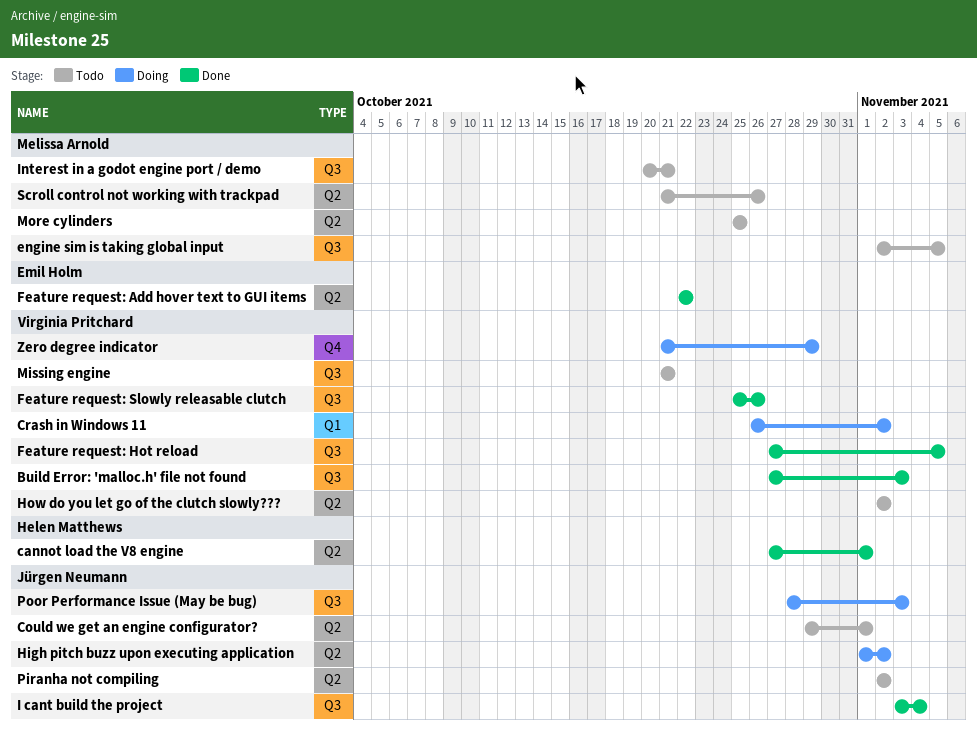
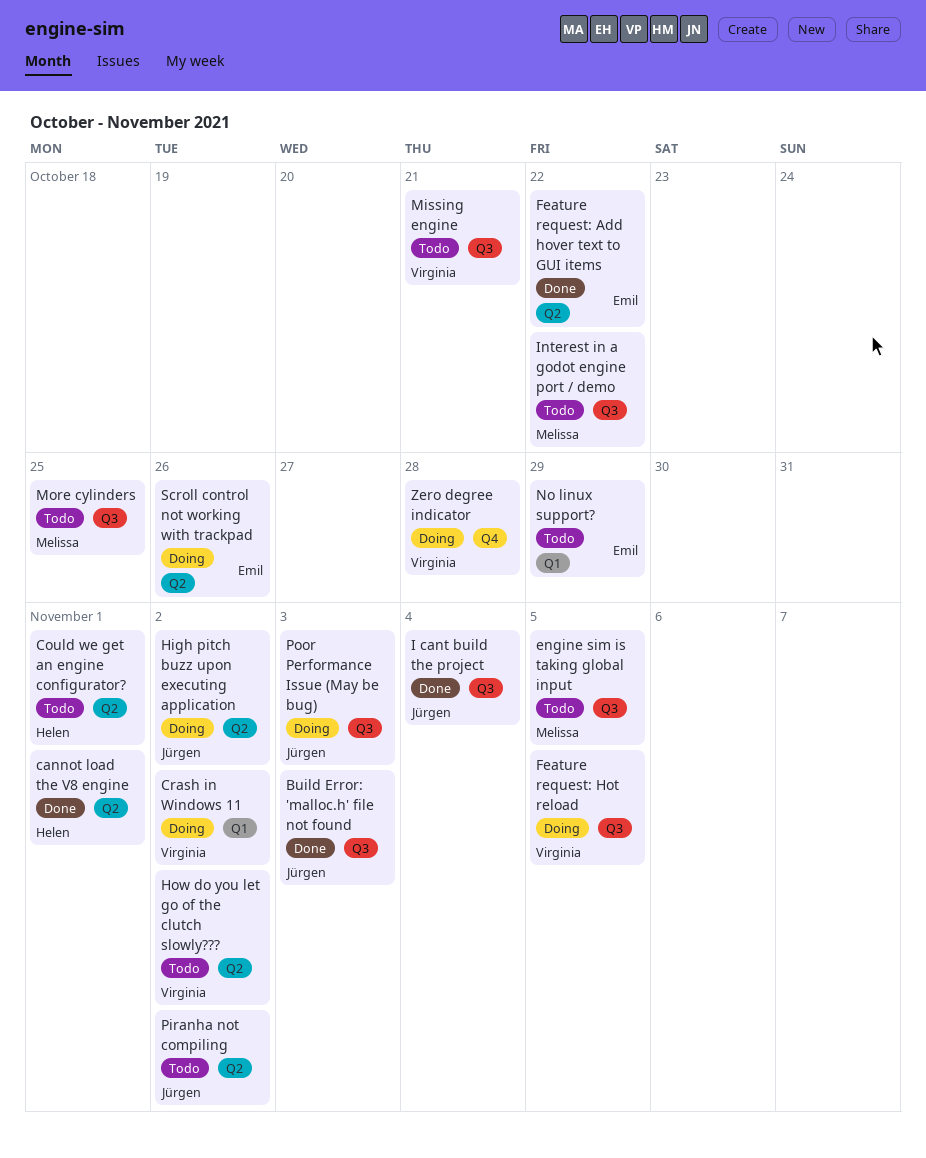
Build Error: 'malloc.h' file not found, owner: Virginia Pritchard -> Jürgen Neumann
Could we get an engine configurator?, owner: Jürgen Neumann -> Helen Matthews
Feature request: Hot reload, status: Done -> Doing
Feature request: Slowly releasable clutch: present -> none
Interest in a godot engine port / demo, due: Oct 21 -> Oct 22
More cylinders, label: Q2 -> Q3
No linux support?: none -> present
Scroll control not working with trackpad, status: Todo -> Doing
Scroll control not working with trackpad, owner: Melissa Arnold -> Emil Holm
Zero degree indicator, due: Oct 29 -> Oct 28

